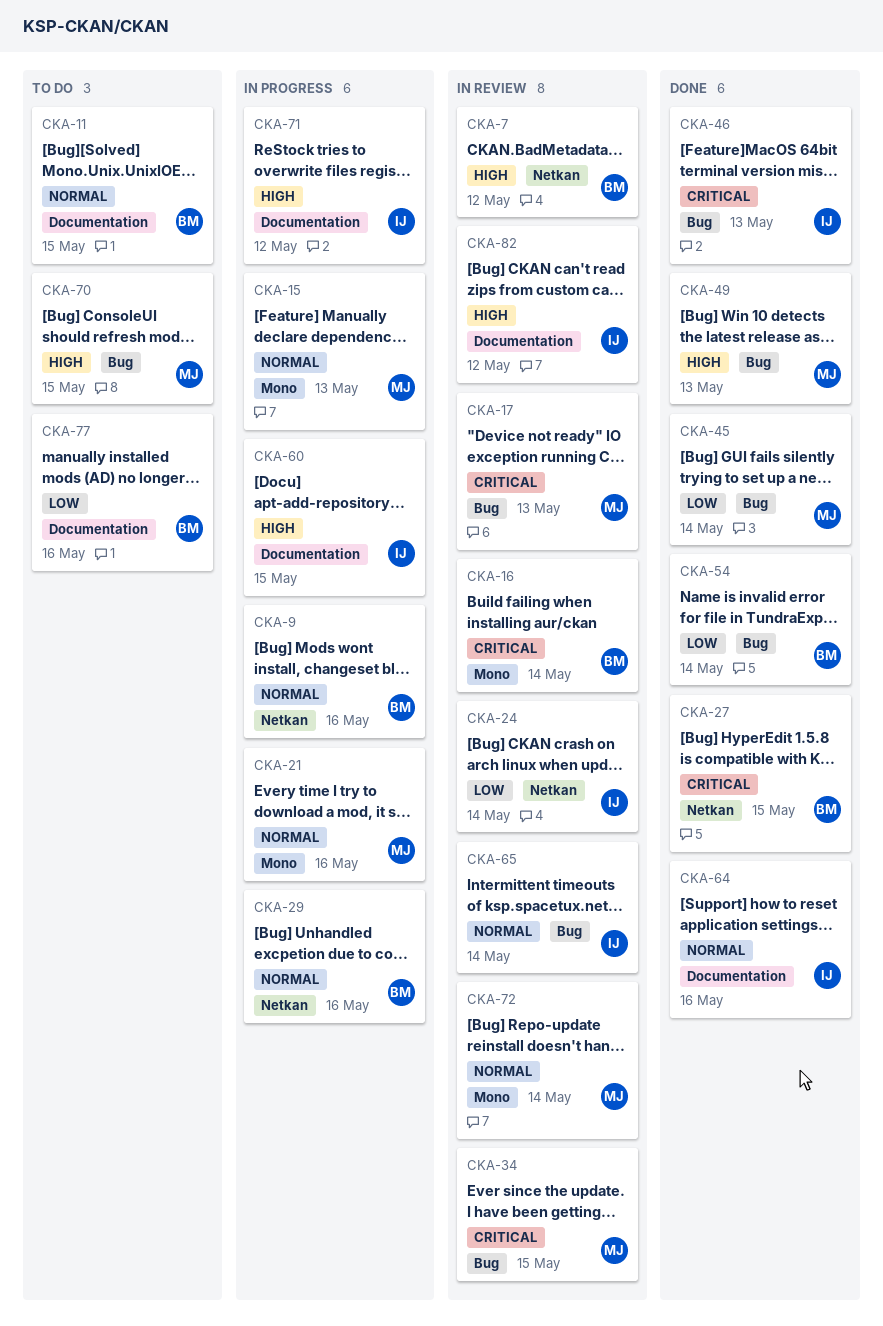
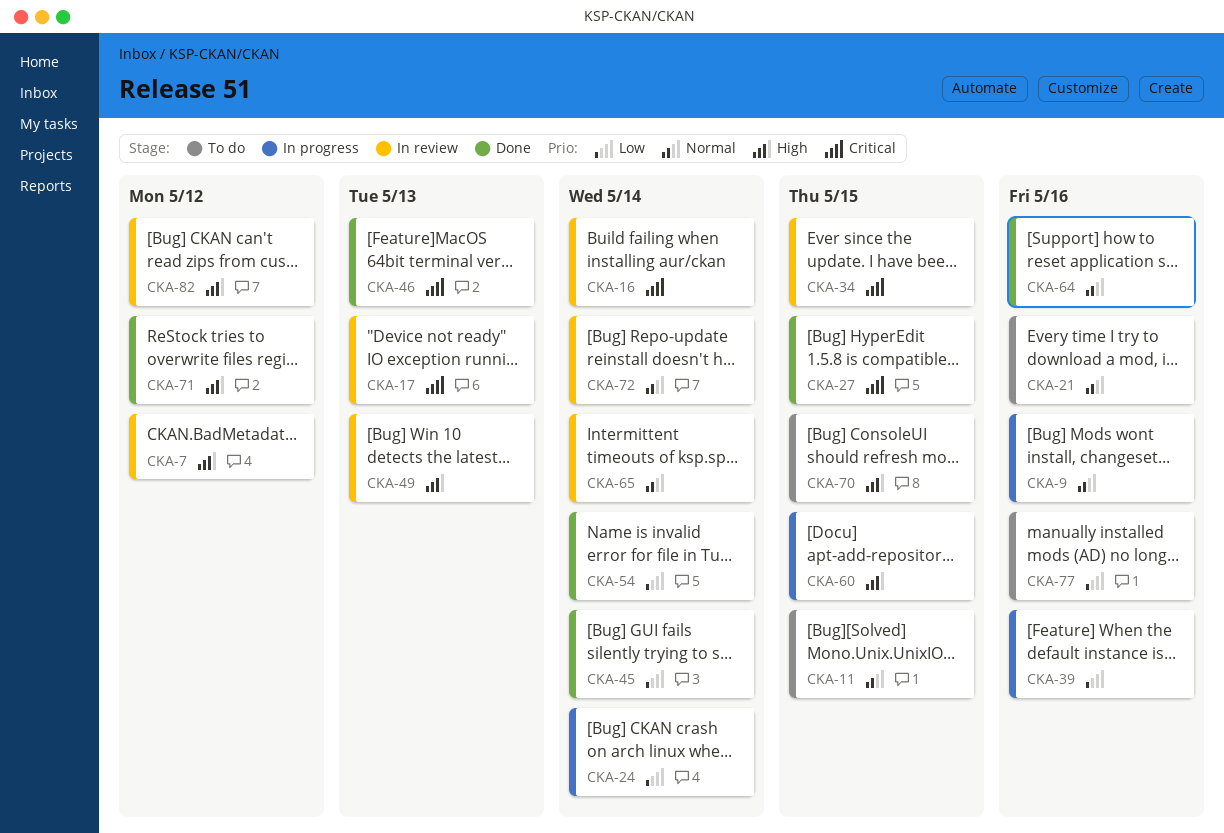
CKA-15: present -> none
CKA-21, status: In progress -> To do
CKA-24, status: In review -> In progress
CKA-29: present -> none
CKA-39: none -> present
CKA-49, status: Done -> In review
CKA-71, status: In progress -> Done

